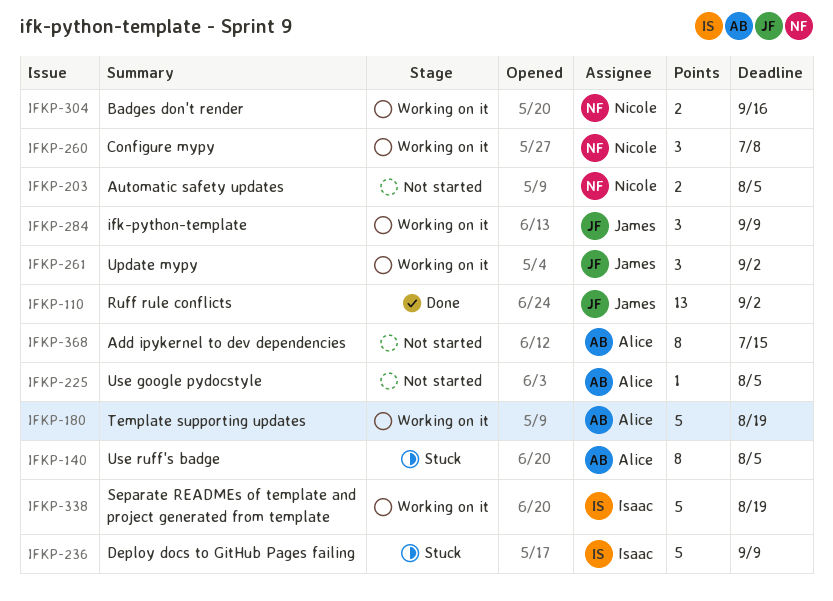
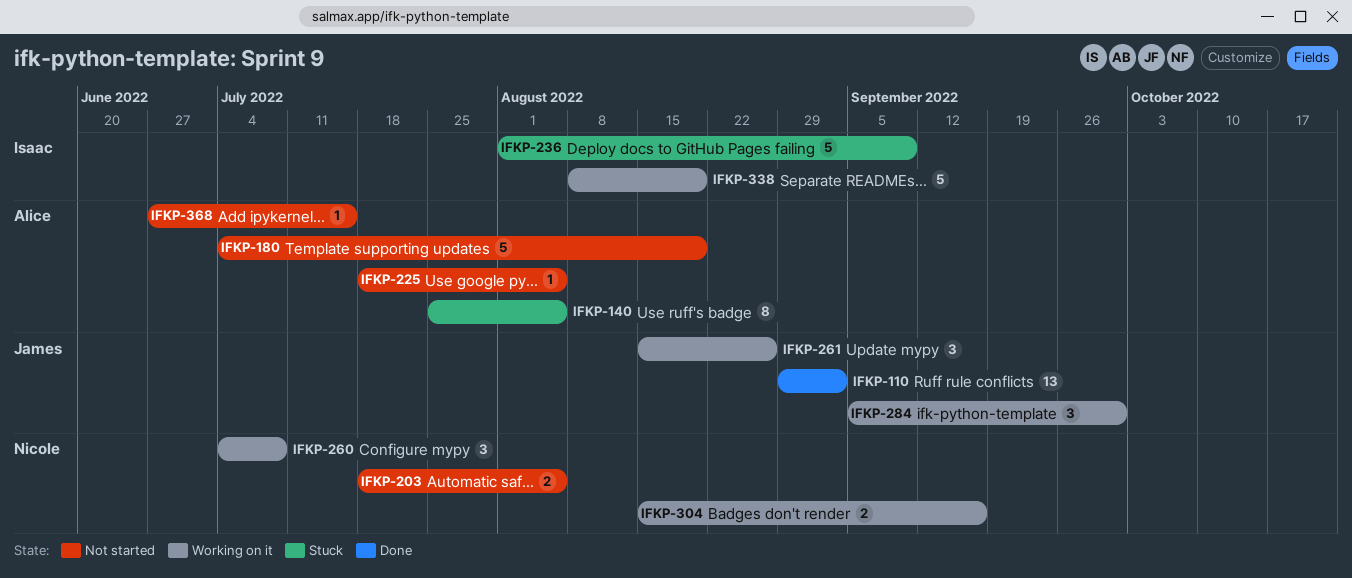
IFKP-180, status: Working on it -> Not started
IFKP-261, due: Sep 2 -> Aug 26
IFKP-284, due: Sep 9 -> Sep 30
IFKP-368, estimate: 8 -> 1

